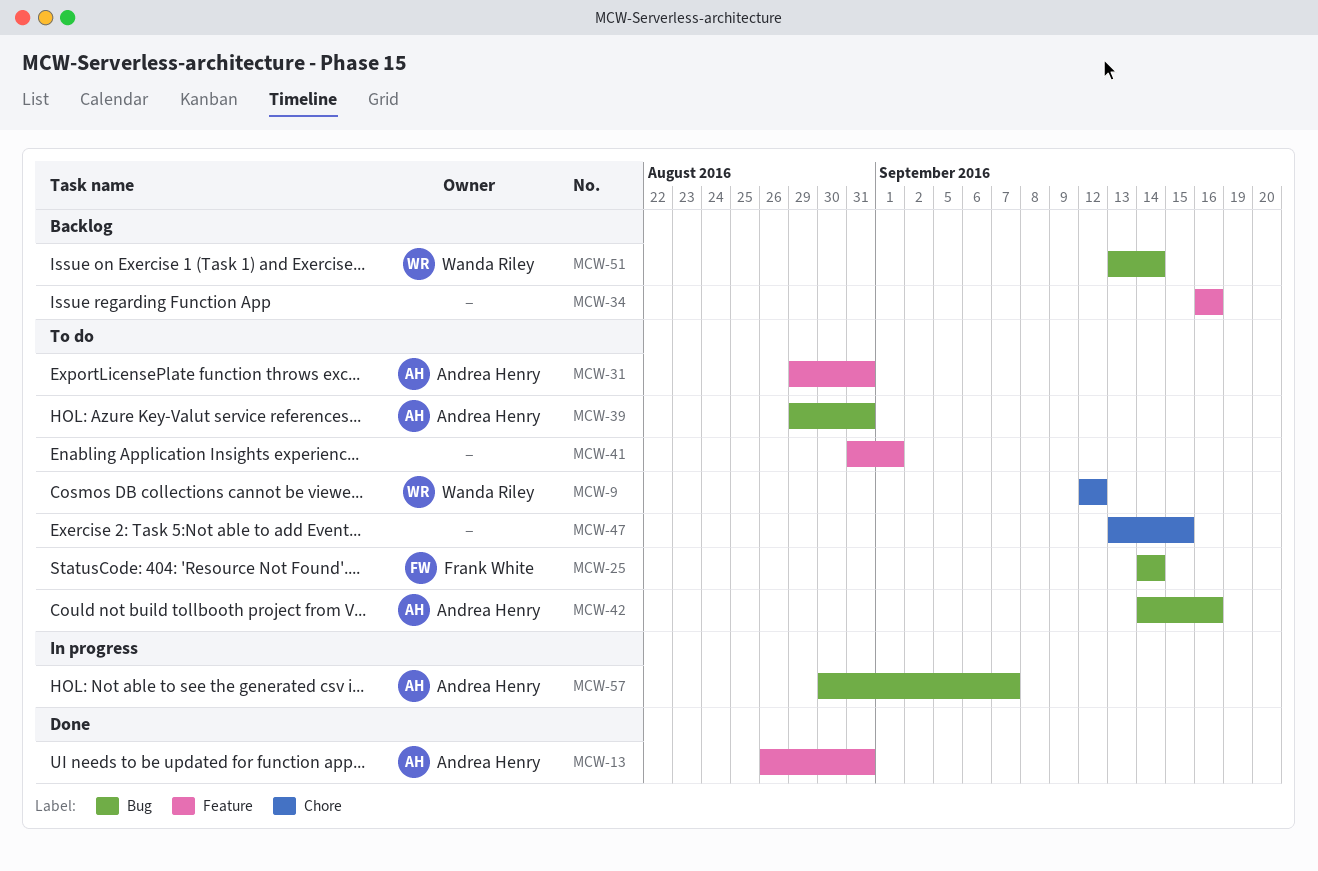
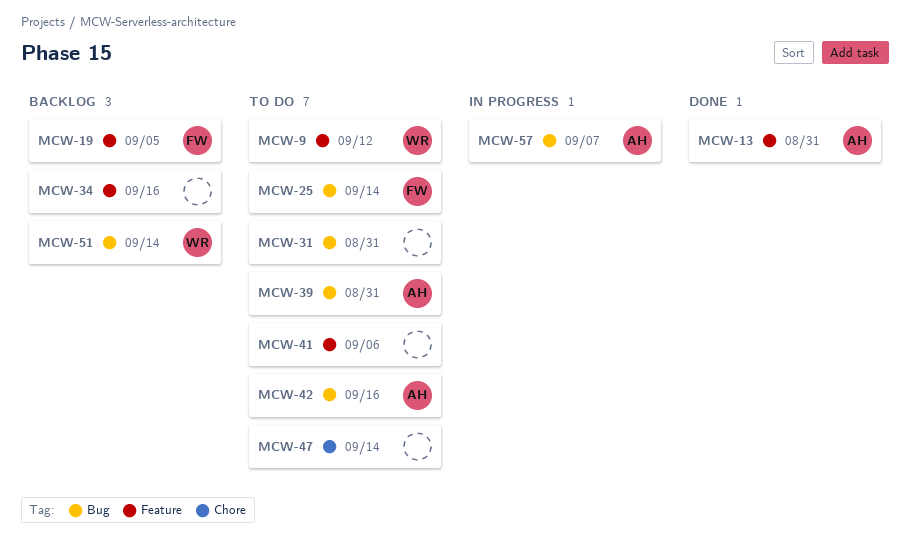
MCW-9, label: Chore -> Feature
MCW-19: none -> present
MCW-31, owner: Andrea Henry -> none
MCW-31, label: Feature -> Bug
MCW-41, due: Sep 1 -> Sep 6
MCW-47, due: Sep 15 -> Sep 14

